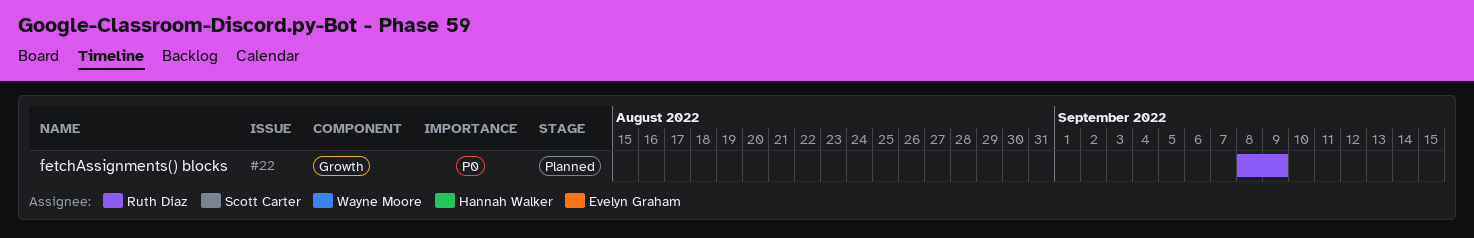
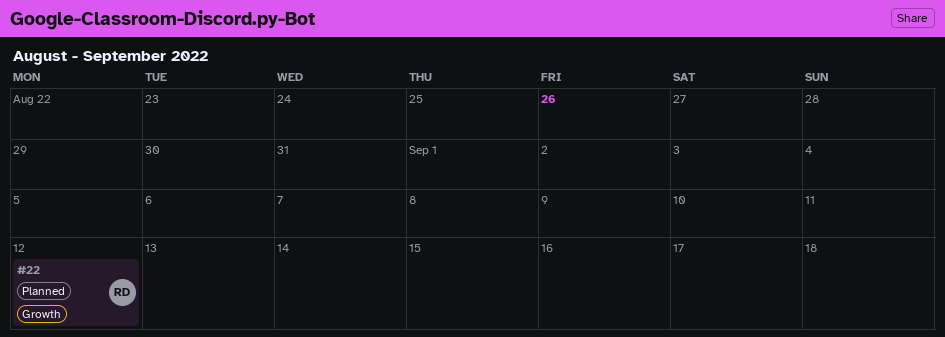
#22, due: Sep 9 -> Sep 12

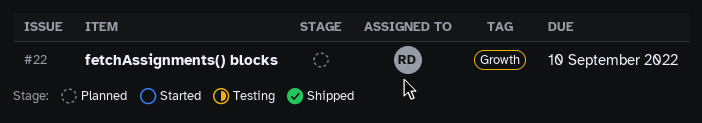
#22, due: Sep 12 -> Sep 10

